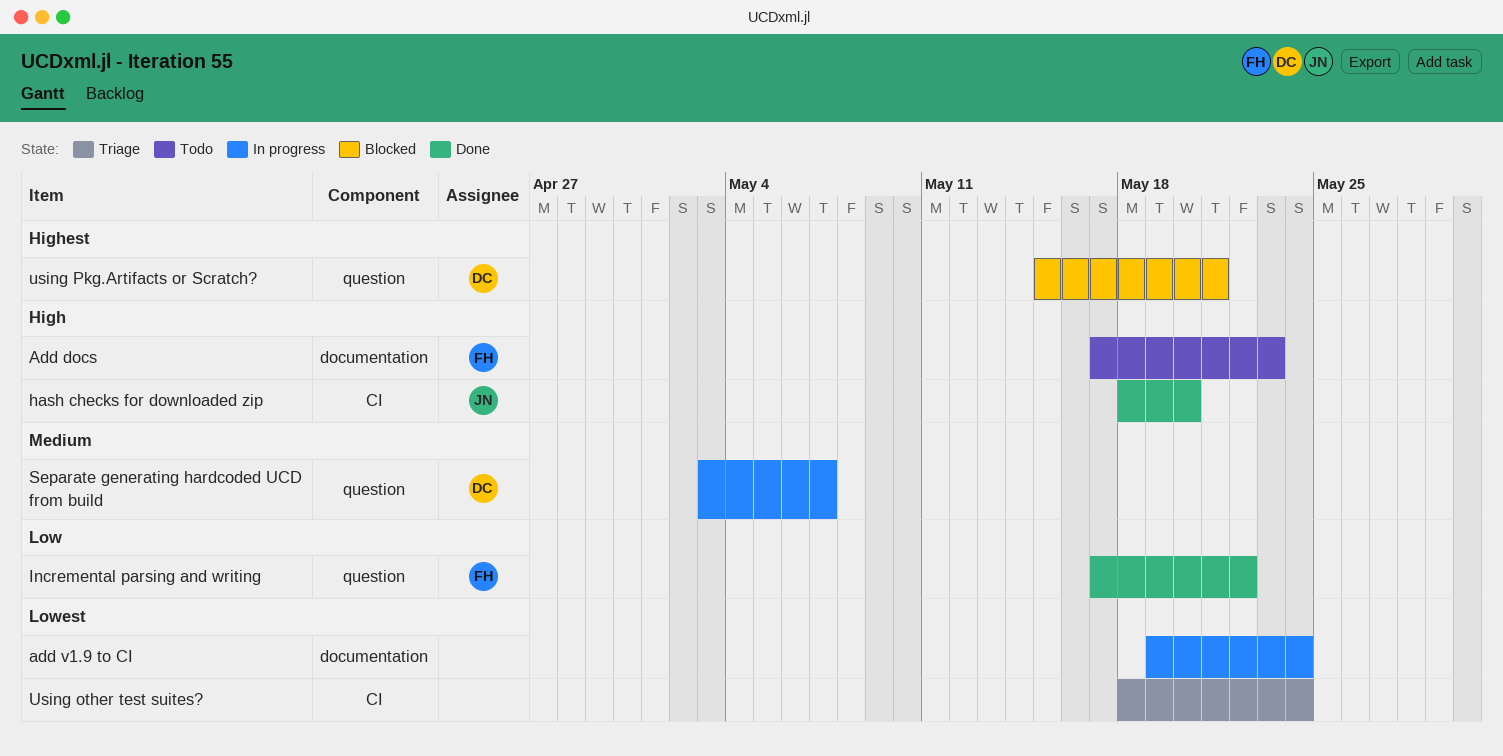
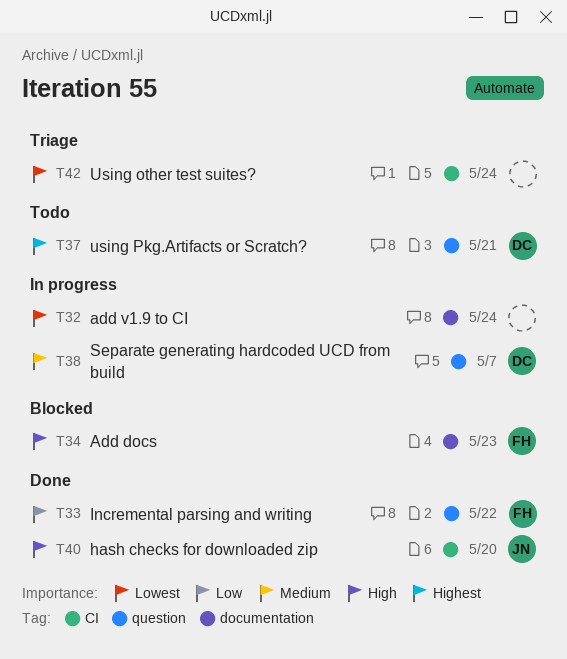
Add docs, status: Todo -> Blocked
using Pkg.Artifacts or Scratch?, status: Blocked -> Todo

